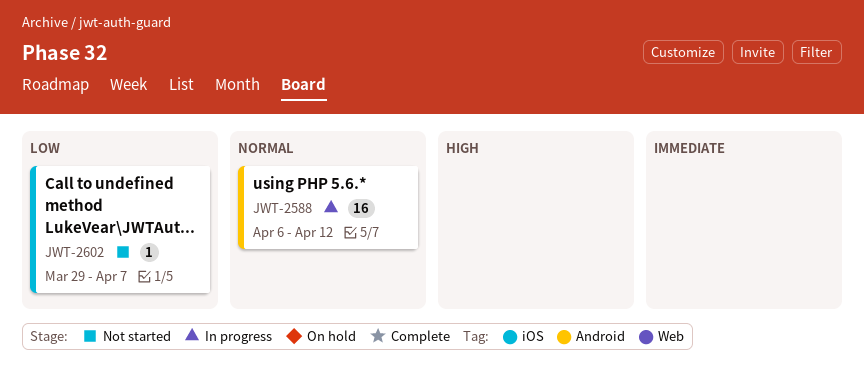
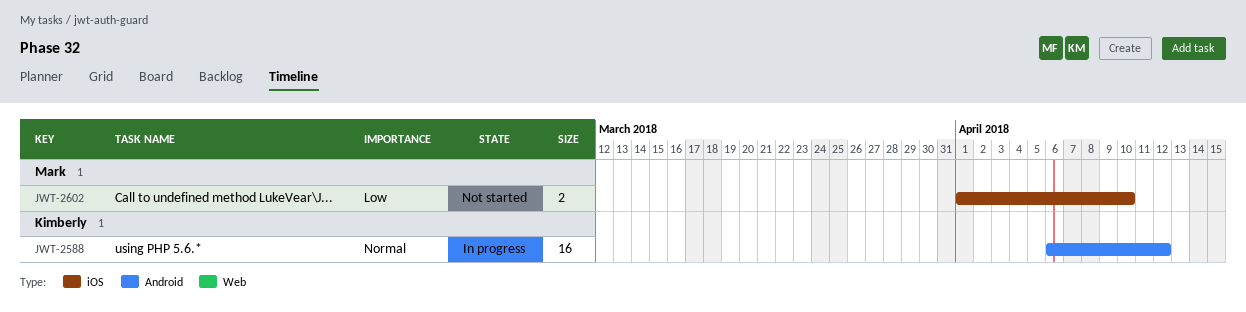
JWT-2602, estimate: 1 -> 2
JWT-2602, start: Mar 29 -> Apr 1
JWT-2602, due: Apr 7 -> Apr 10

